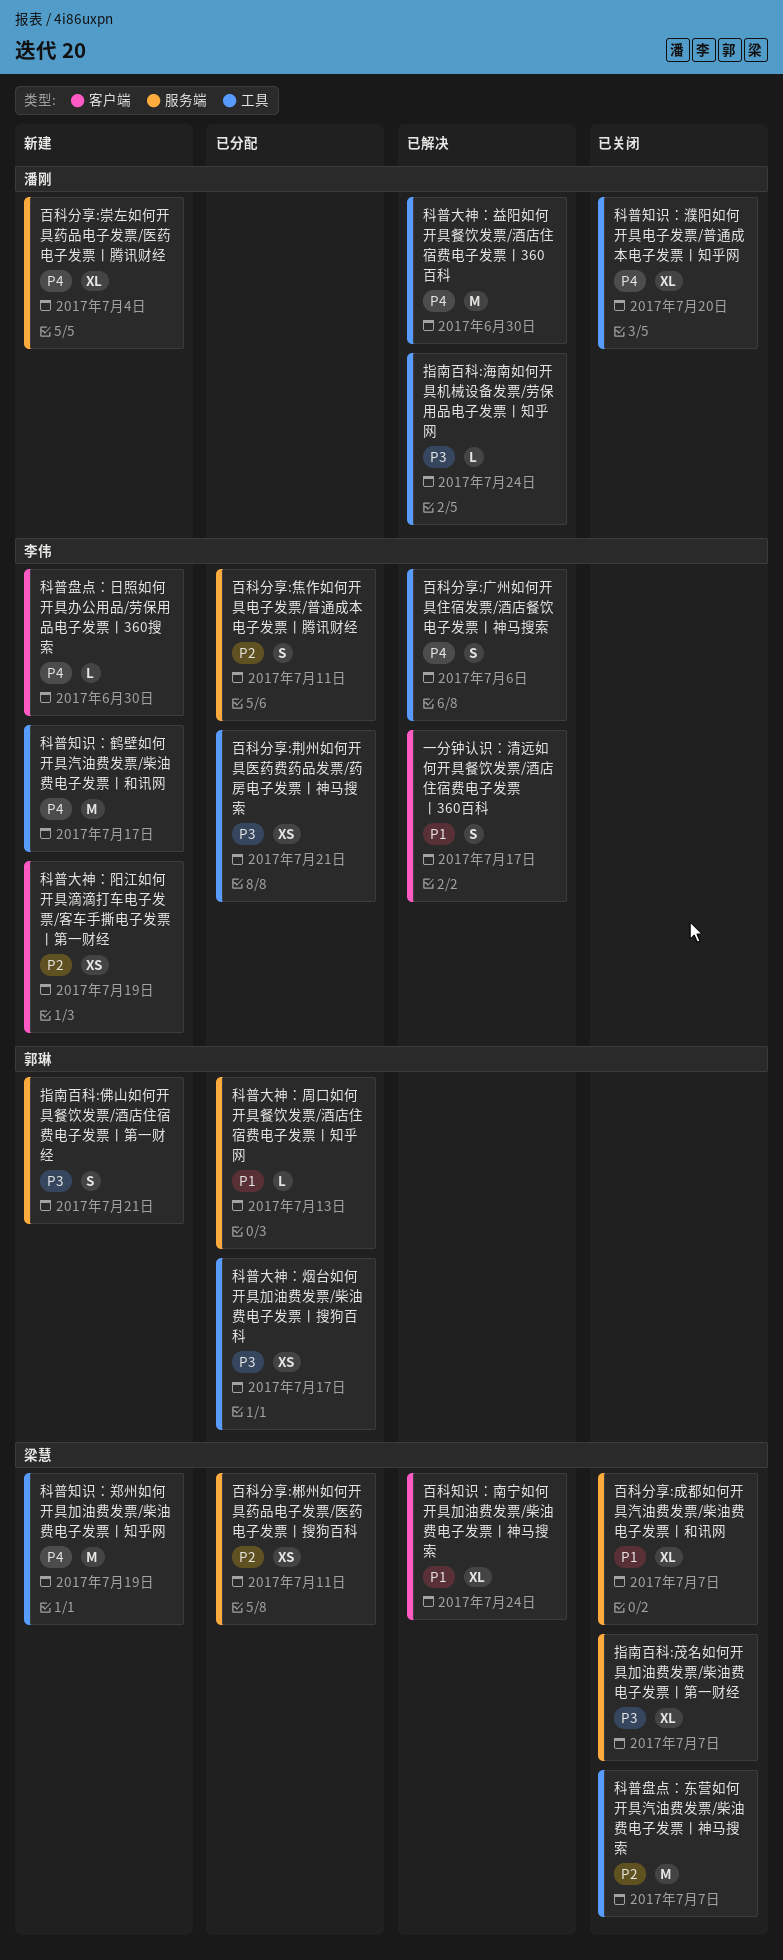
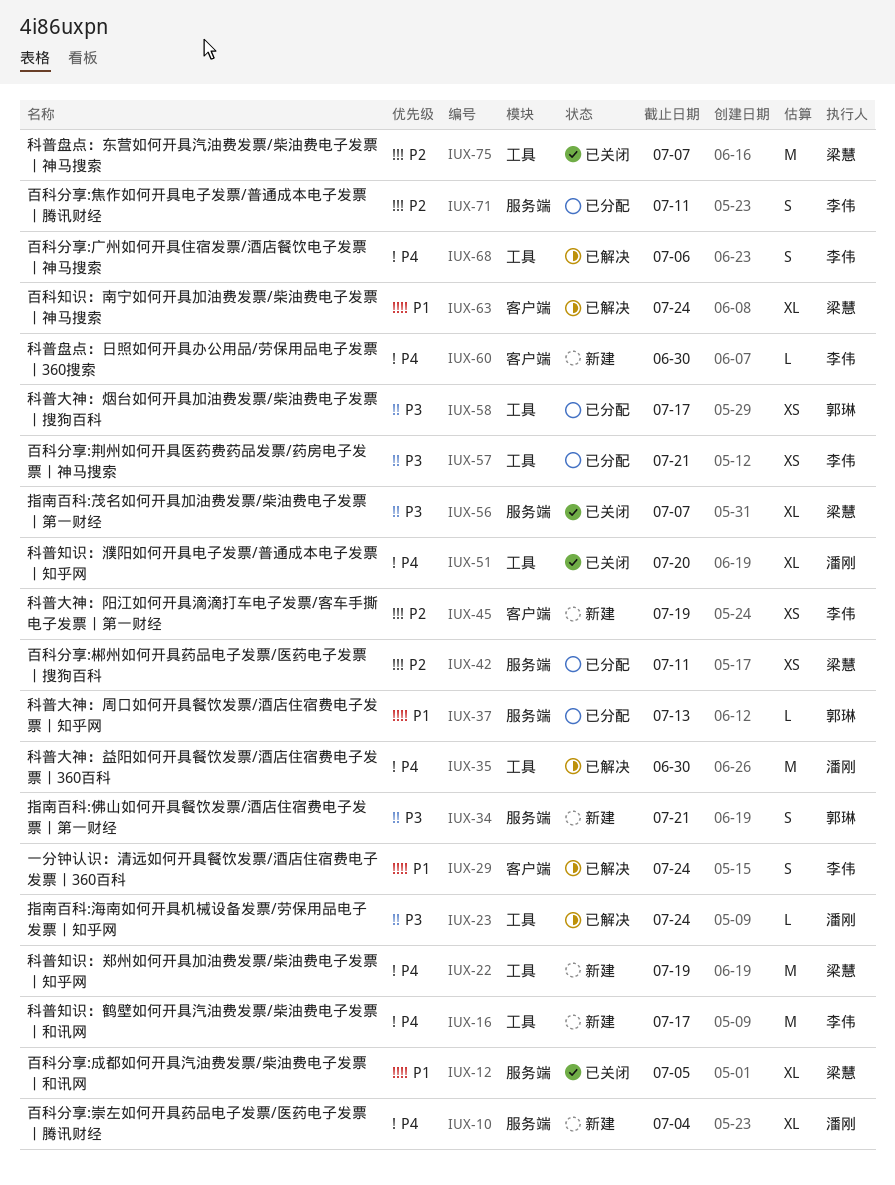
一分钟认识：清远如何开具餐饮发票/酒店住宿费电子发票丨360百科, due: Jul 17 -> Jul 24
百科分享:成都如何开具汽油费发票/柴油费电子发票丨和讯网, due: Jul 7 -> Jul 5

